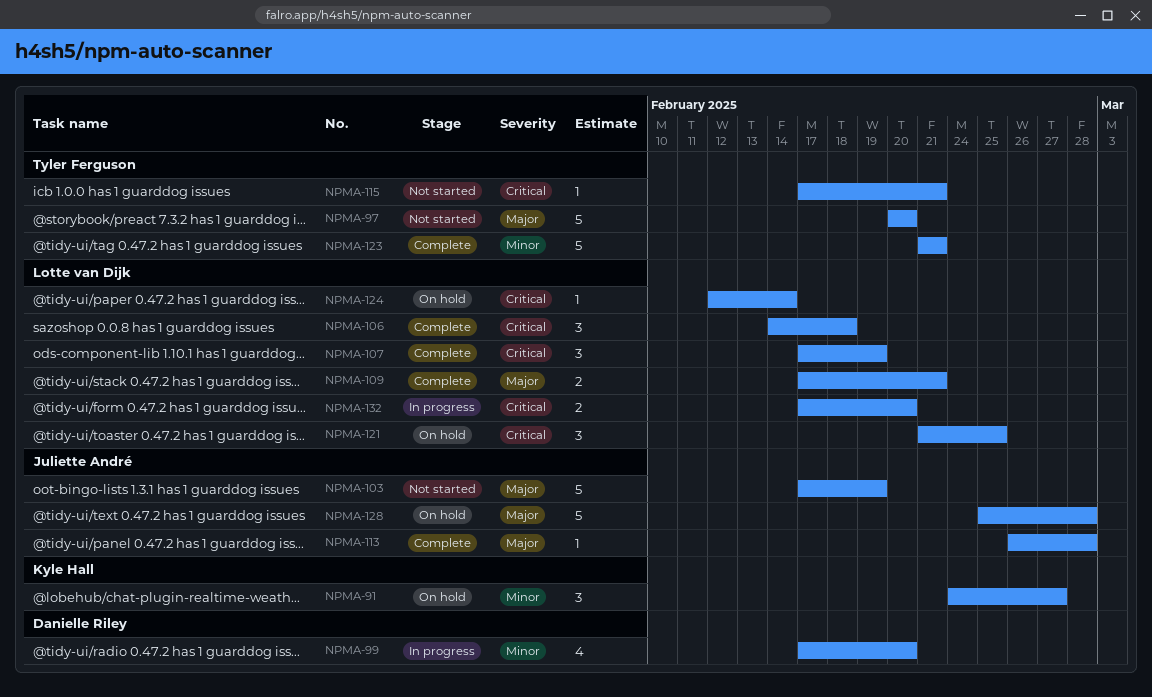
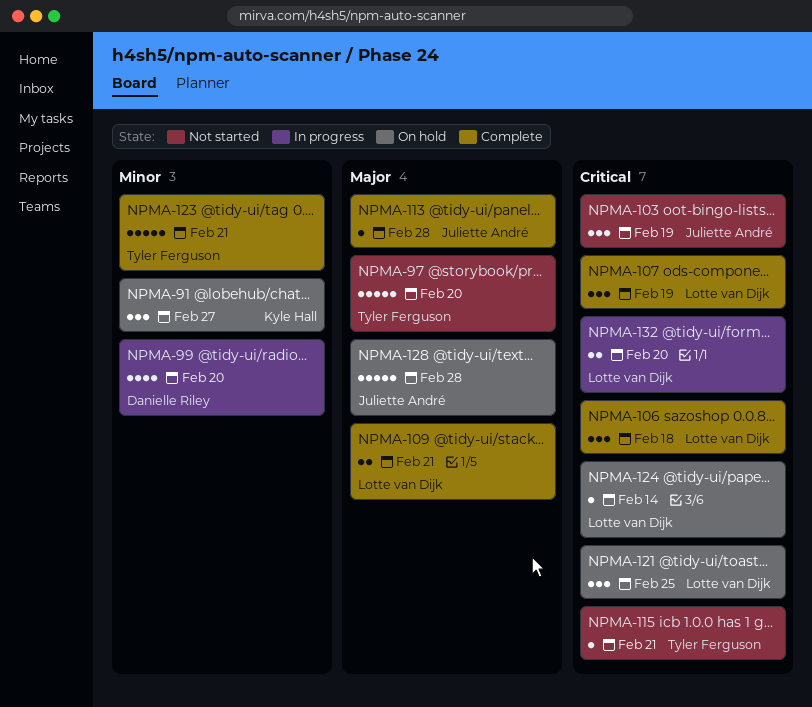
NPMA-103, priority: Major -> Critical
NPMA-103, estimate: 5 -> 3

